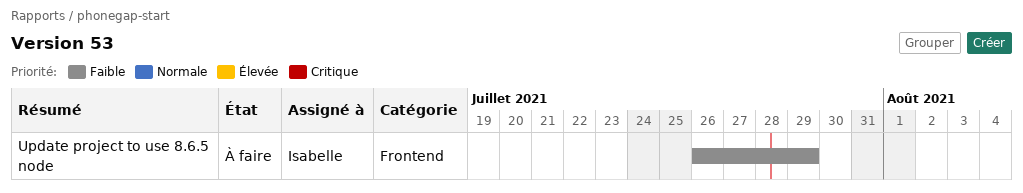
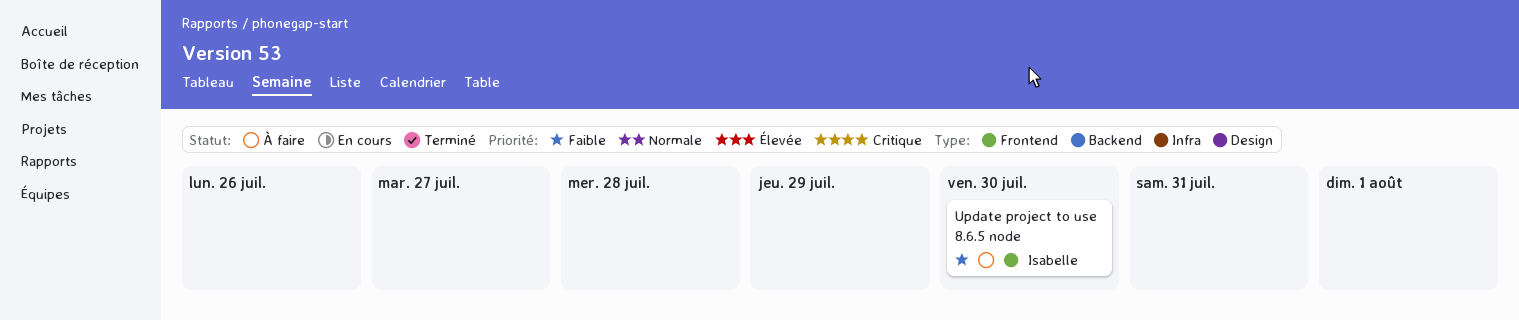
Update project to use 8.6.5 node, due: Jul 29 -> Jul 30

